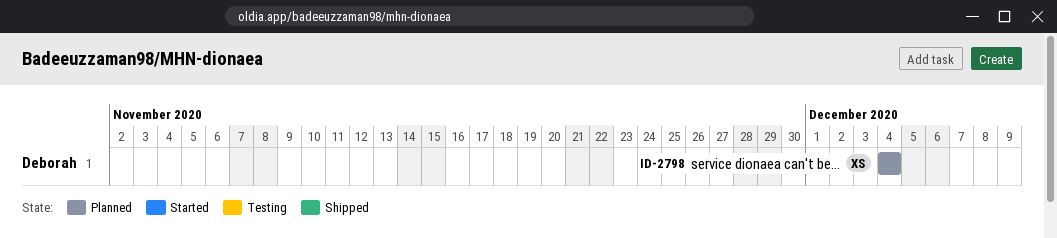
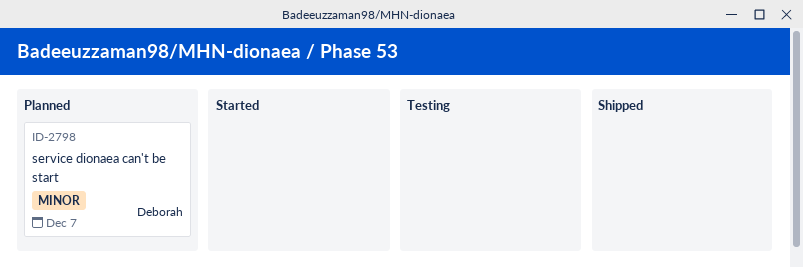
ID-2798, due: Dec 4 -> Dec 7

